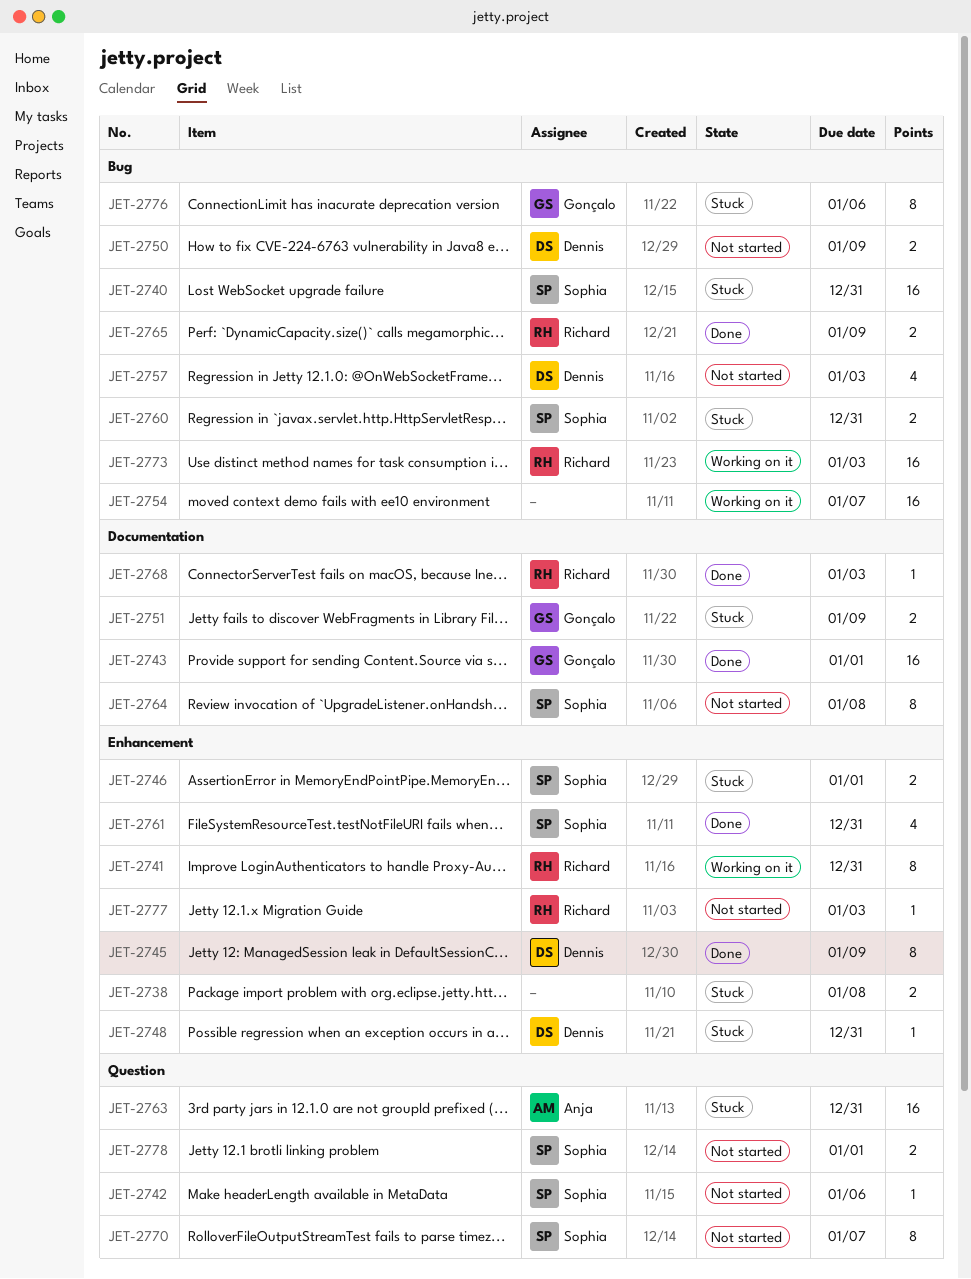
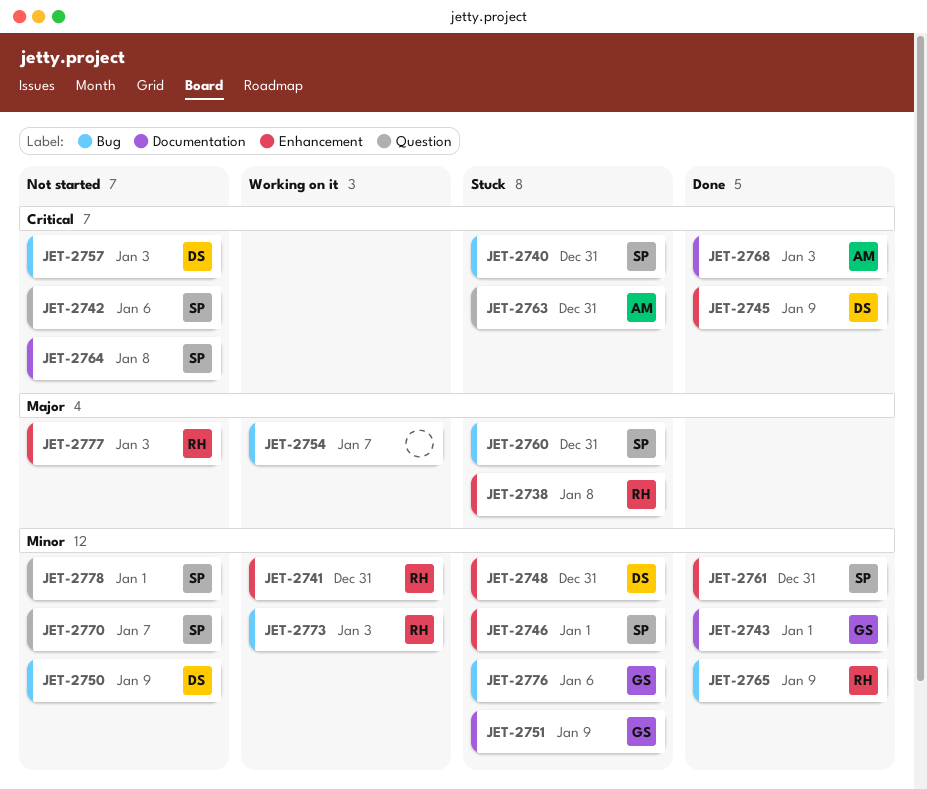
JET-2738, owner: none -> Richard
JET-2768, owner: Richard -> Anja

